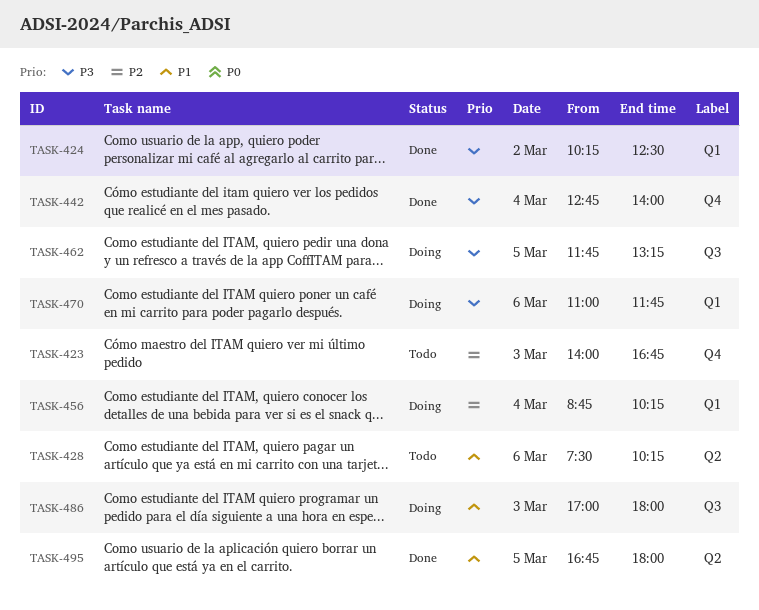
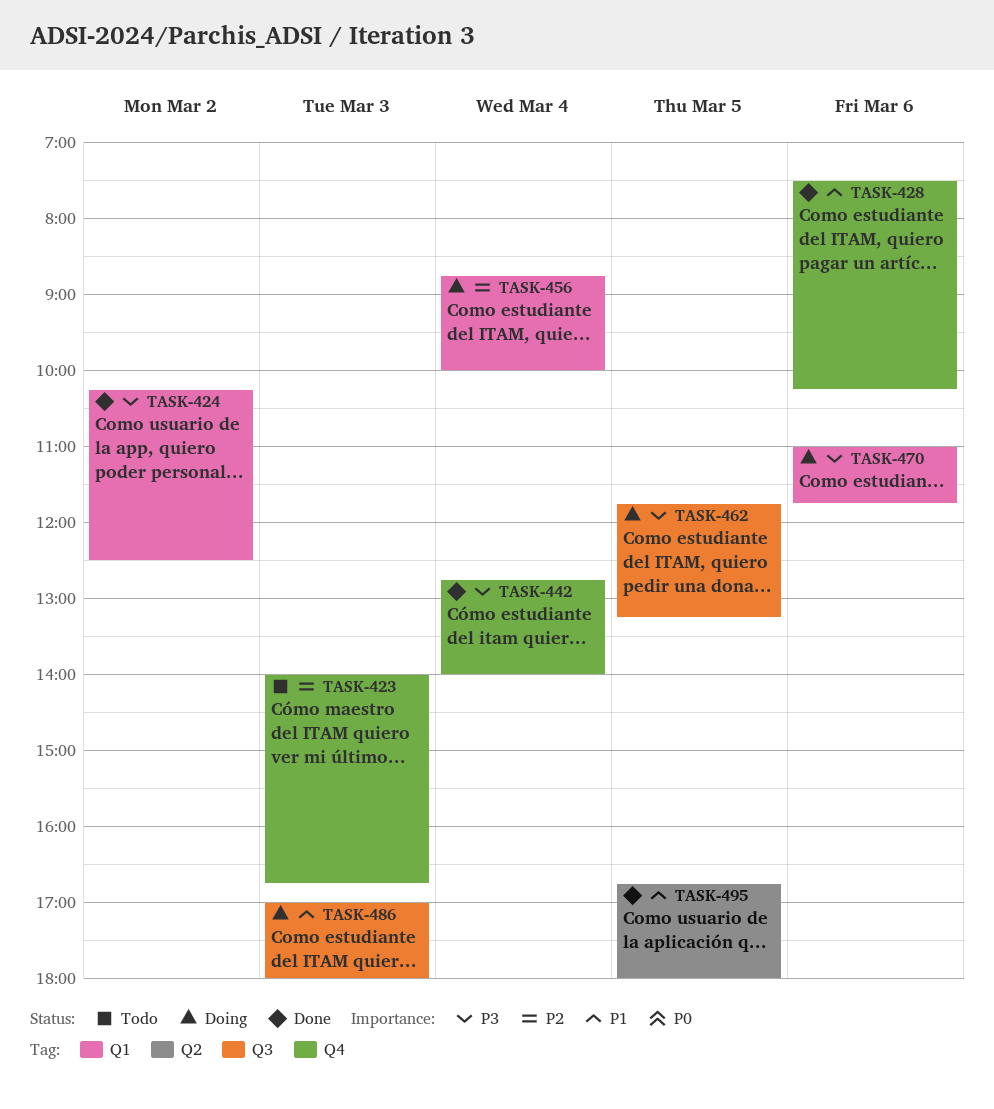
TASK-428, status: Todo -> Done
TASK-428, label: Q2 -> Q4
TASK-456, ends: 10:15 -> 10:00

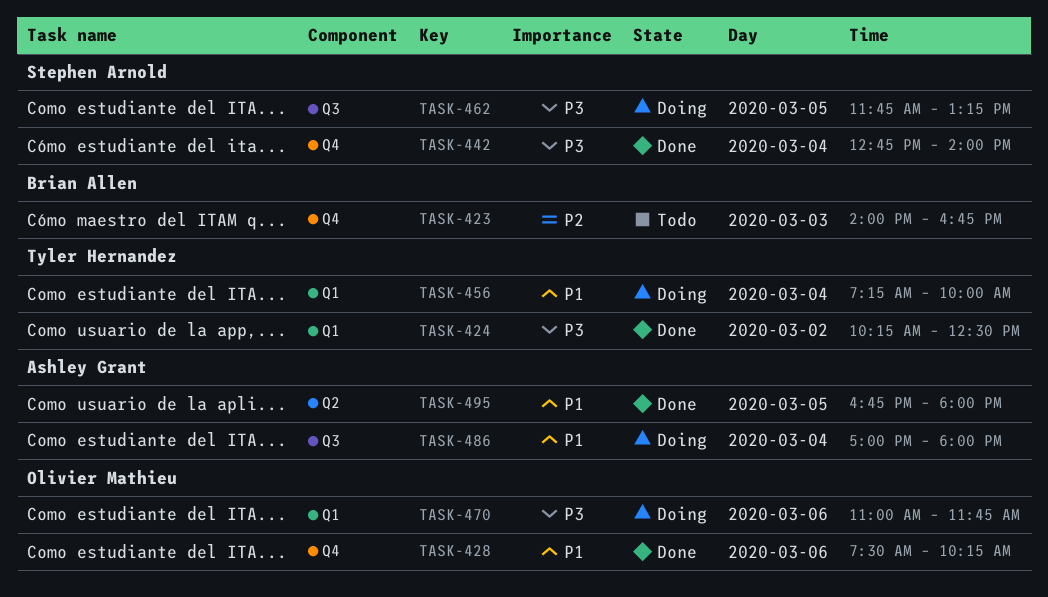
TASK-456, priority: P2 -> P1
TASK-456, begins: 08:45 -> 07:15
TASK-486, day: Mar 3 -> Mar 4

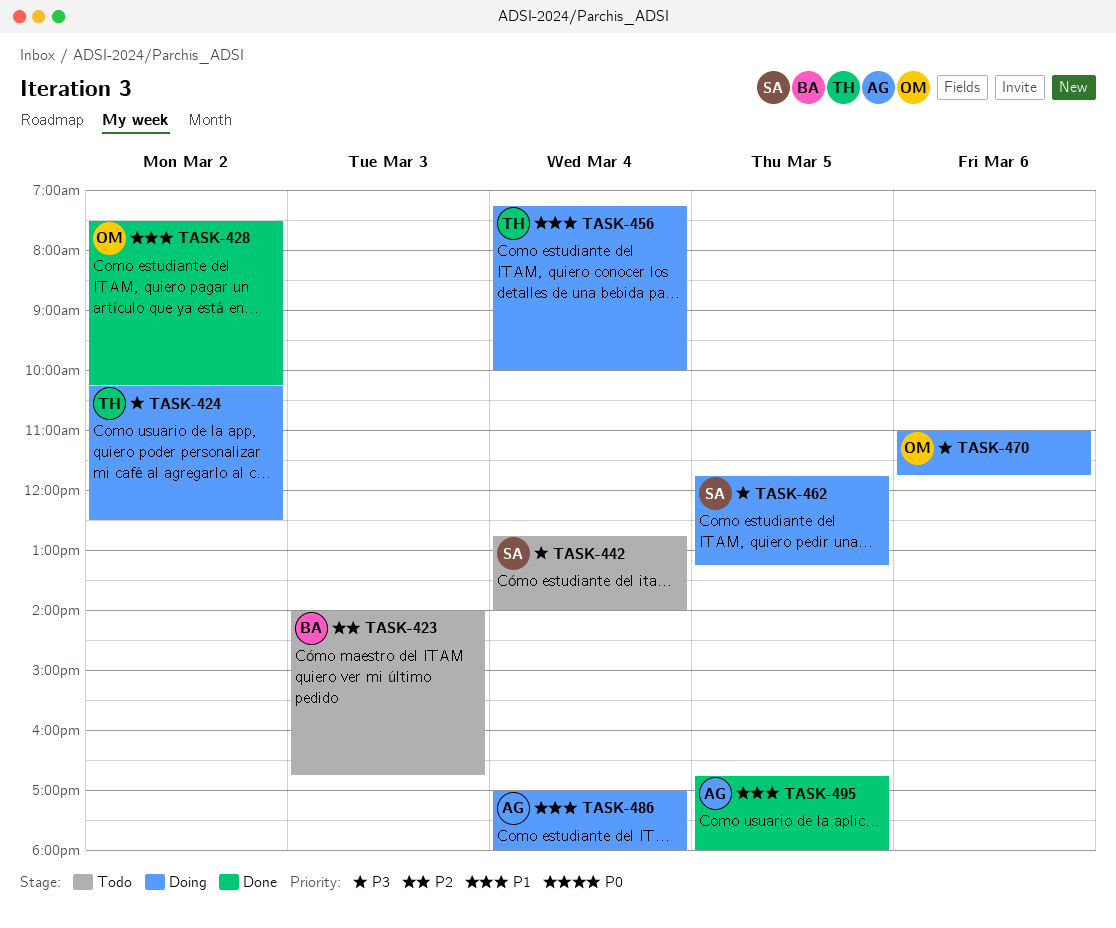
TASK-424, status: Done -> Doing
TASK-428, day: Mar 6 -> Mar 2
TASK-442, status: Done -> Todo

